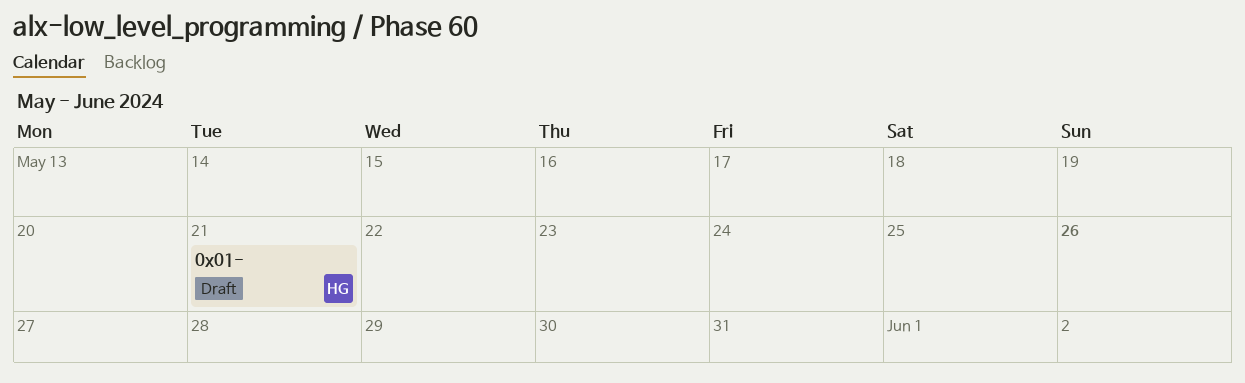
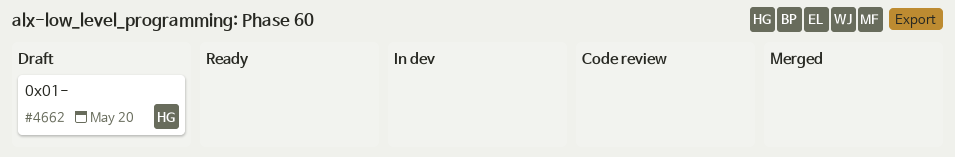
0x01-, due: May 21 -> May 20

